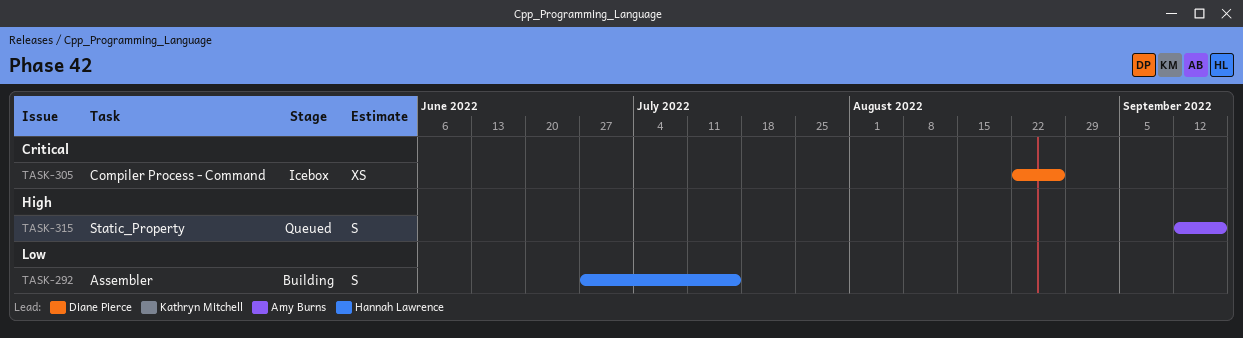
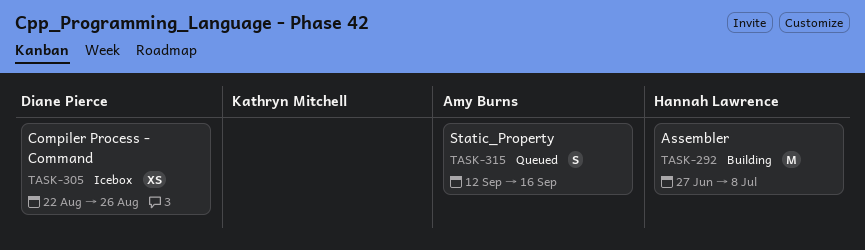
TASK-292, estimate: S -> M
TASK-292, due: Jul 15 -> Jul 8

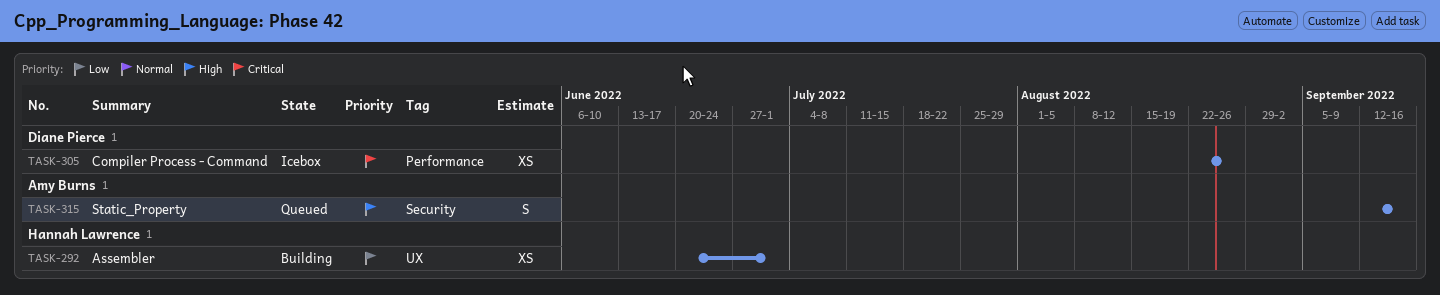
TASK-292, estimate: M -> XS
TASK-292, start: Jun 27 -> Jun 20
TASK-292, due: Jul 8 -> Jul 1

